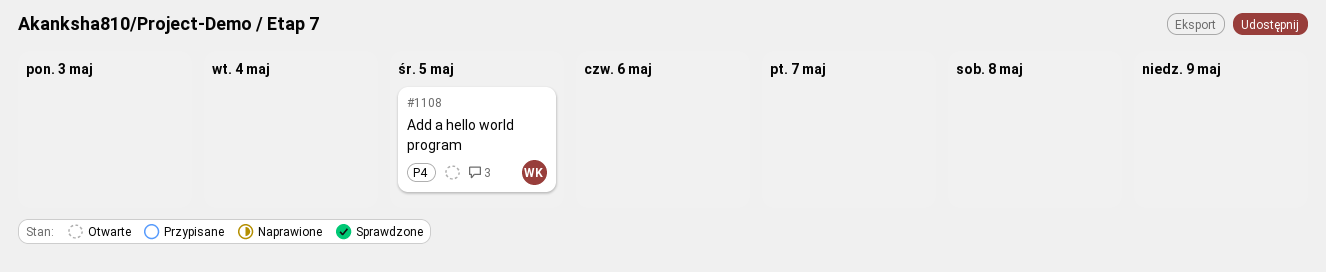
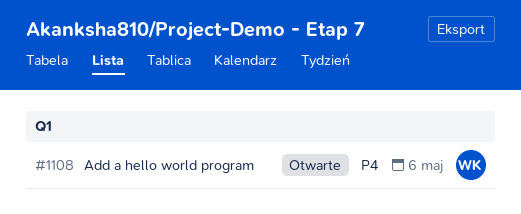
#1108, due: May 5 -> May 6

